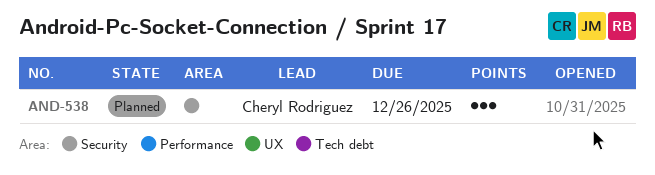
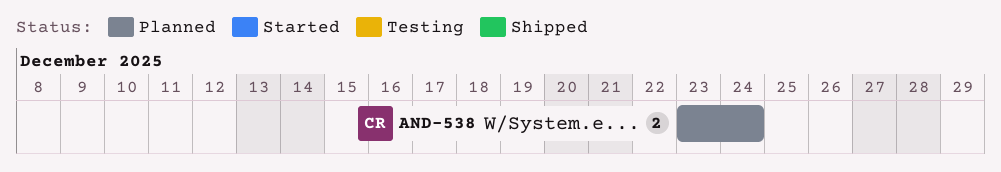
AND-538, estimate: 3 -> 2
AND-538, due: Dec 26 -> Dec 24

